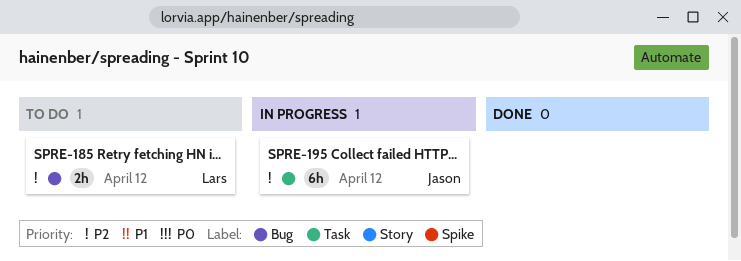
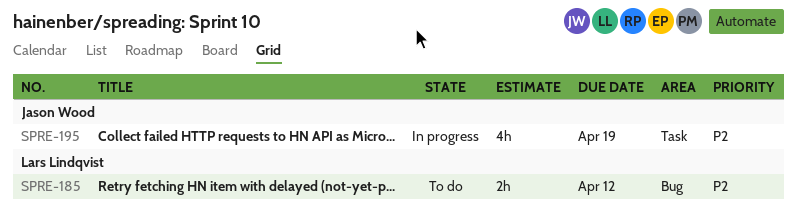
SPRE-195, estimate: 6h -> 4h
SPRE-195, due: Apr 12 -> Apr 19

